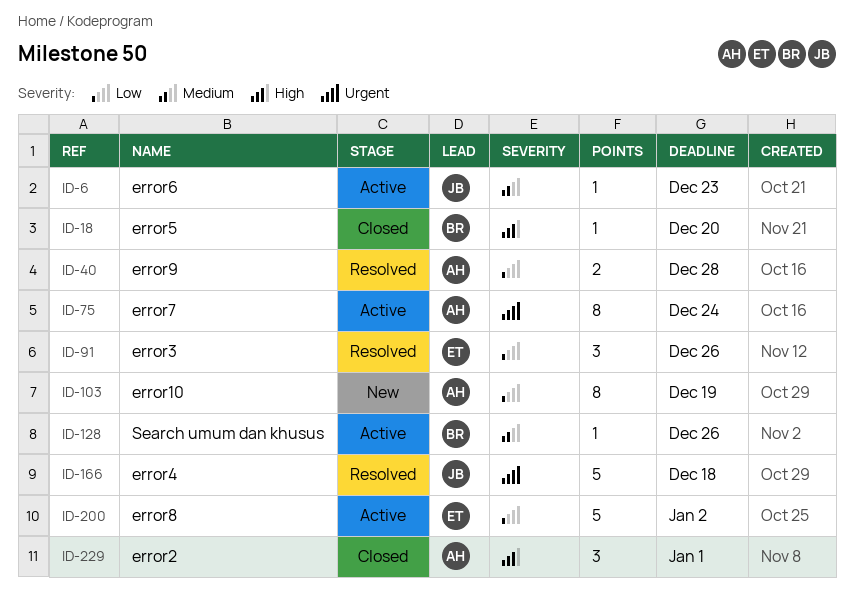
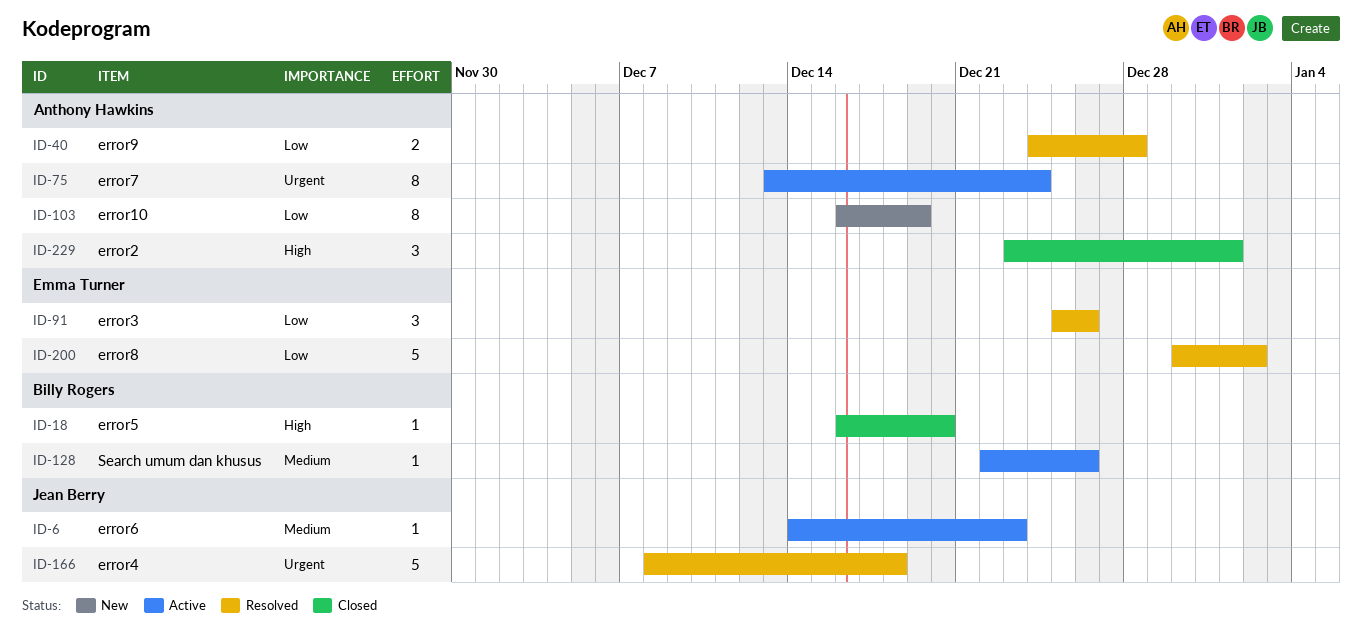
ID-200, status: Active -> Resolved

